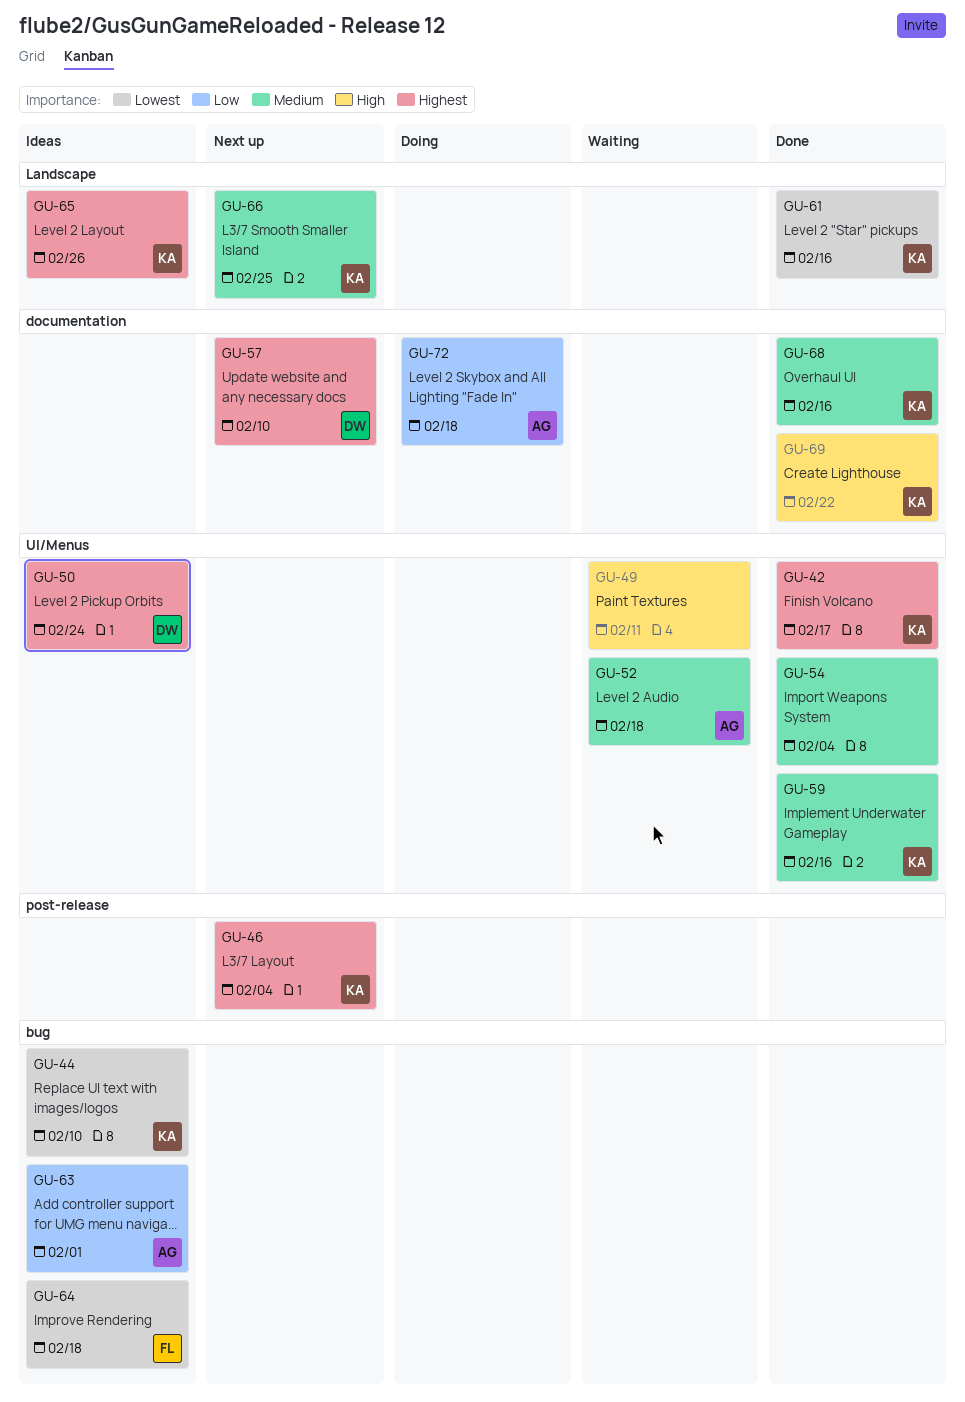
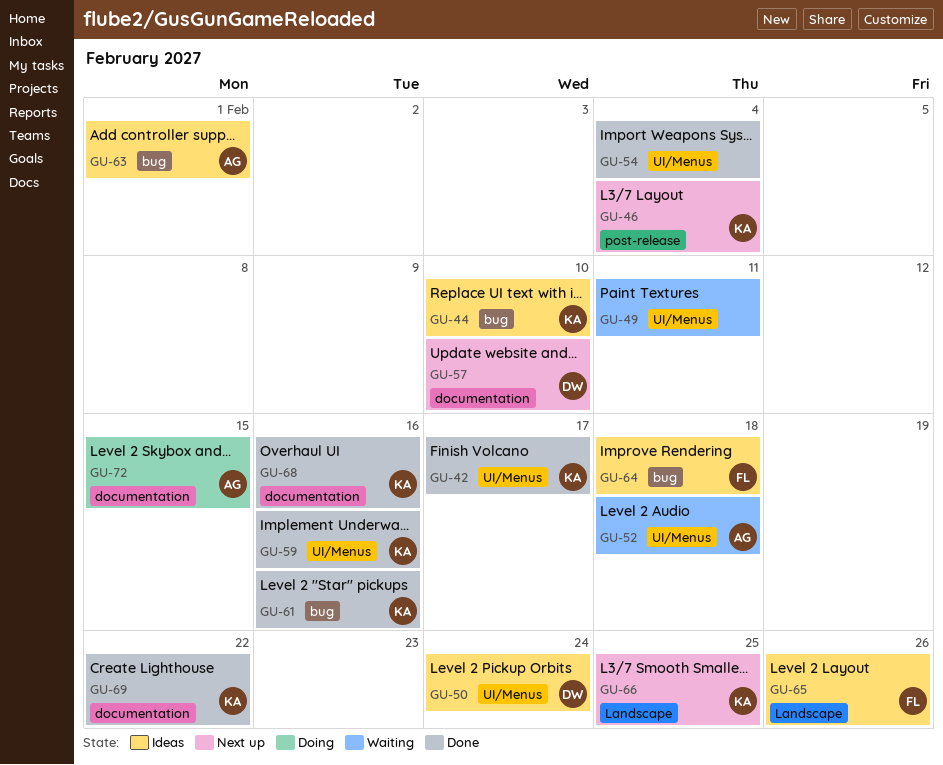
GU-61, label: Landscape -> bug
GU-65, owner: KA -> FL
GU-72, due: Feb 18 -> Feb 15

